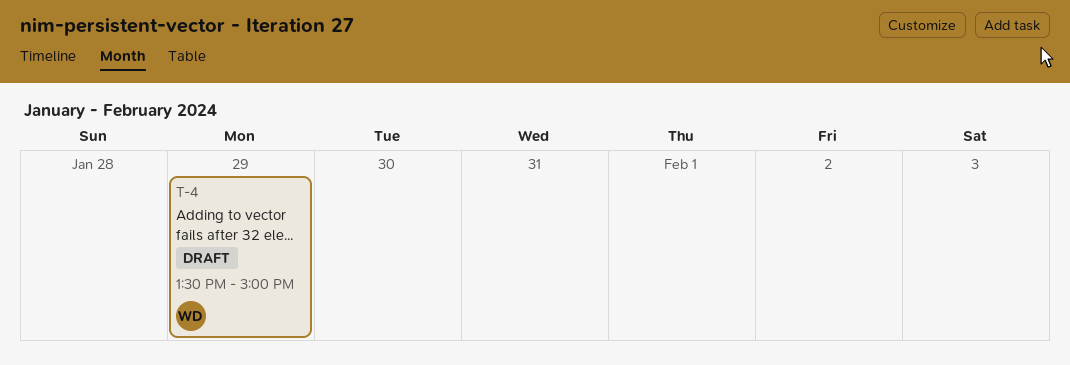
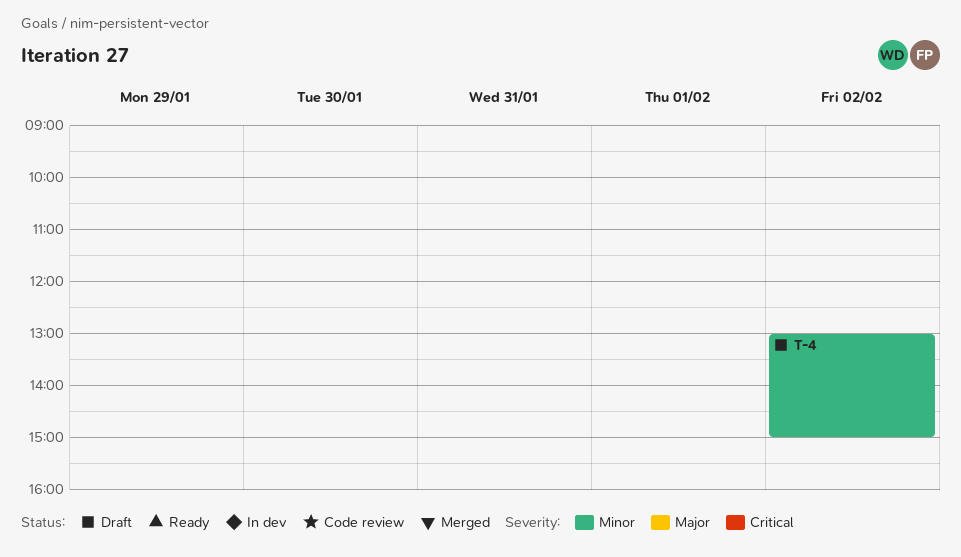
T-4, day: Jan 29 -> Feb 2
T-4, begins: 13:30 -> 13:00

